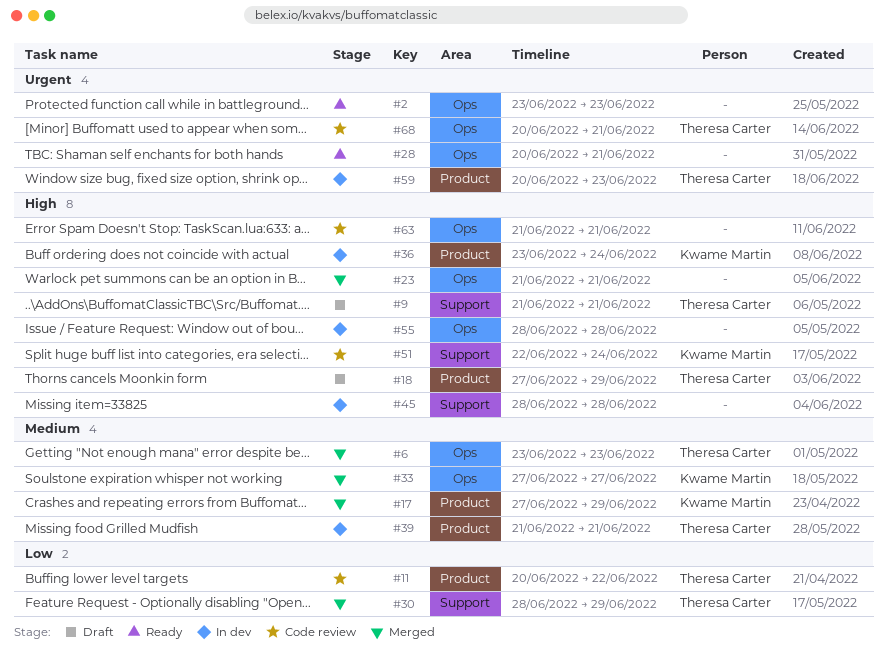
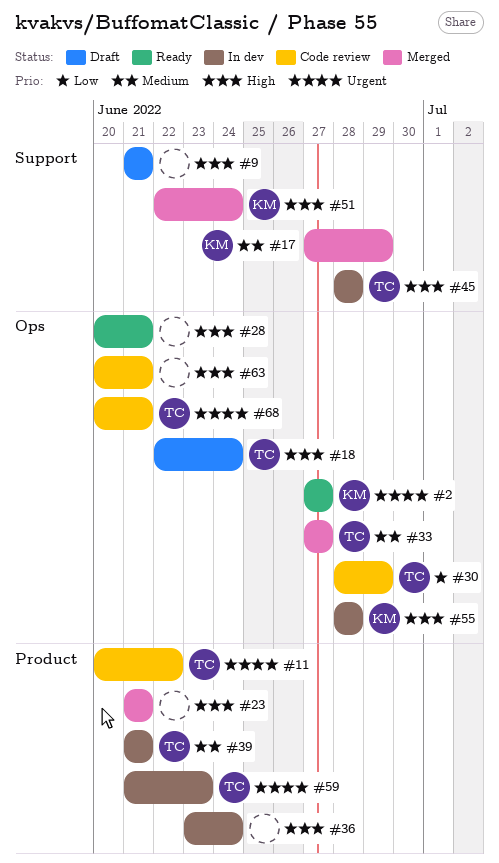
#2, owner: none -> Kwame Martin
#2, start: Jun 23 -> Jun 27
#2, due: Jun 23 -> Jun 27
#6: present -> none
#9, owner: Theresa Carter -> none
#11, priority: Low -> Urgent
#17, label: Product -> Support
#18, label: Product -> Ops
#18, start: Jun 27 -> Jun 22
#18, due: Jun 29 -> Jun 24
#23, label: Ops -> Product
#28, priority: Urgent -> High
#30, status: Merged -> Code review
#30, label: Support -> Ops
#33, owner: Kwame Martin -> Theresa Carter
#36, owner: Kwame Martin -> none
#45, owner: none -> Theresa Carter
#51, status: Code review -> Merged
#55, owner: none -> Kwame Martin
#59, start: Jun 20 -> Jun 21
#63, start: Jun 21 -> Jun 20

